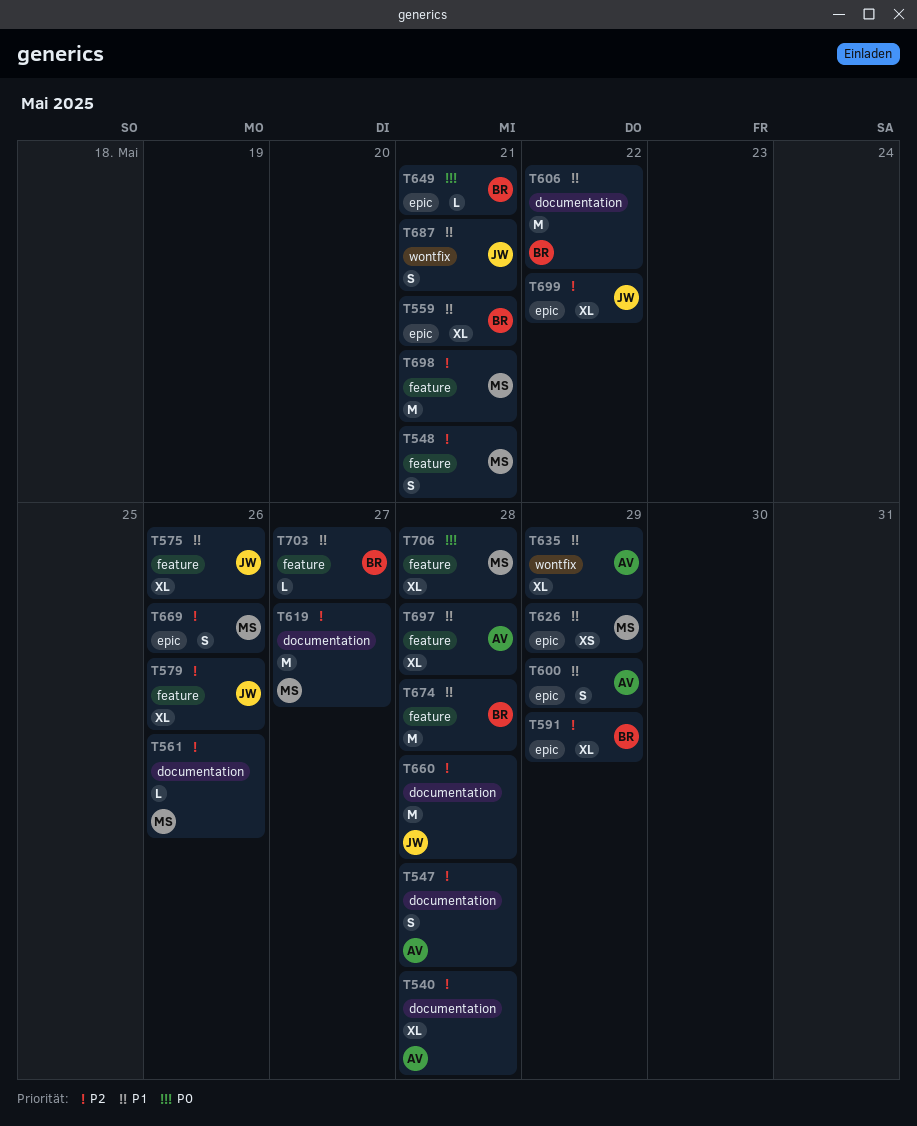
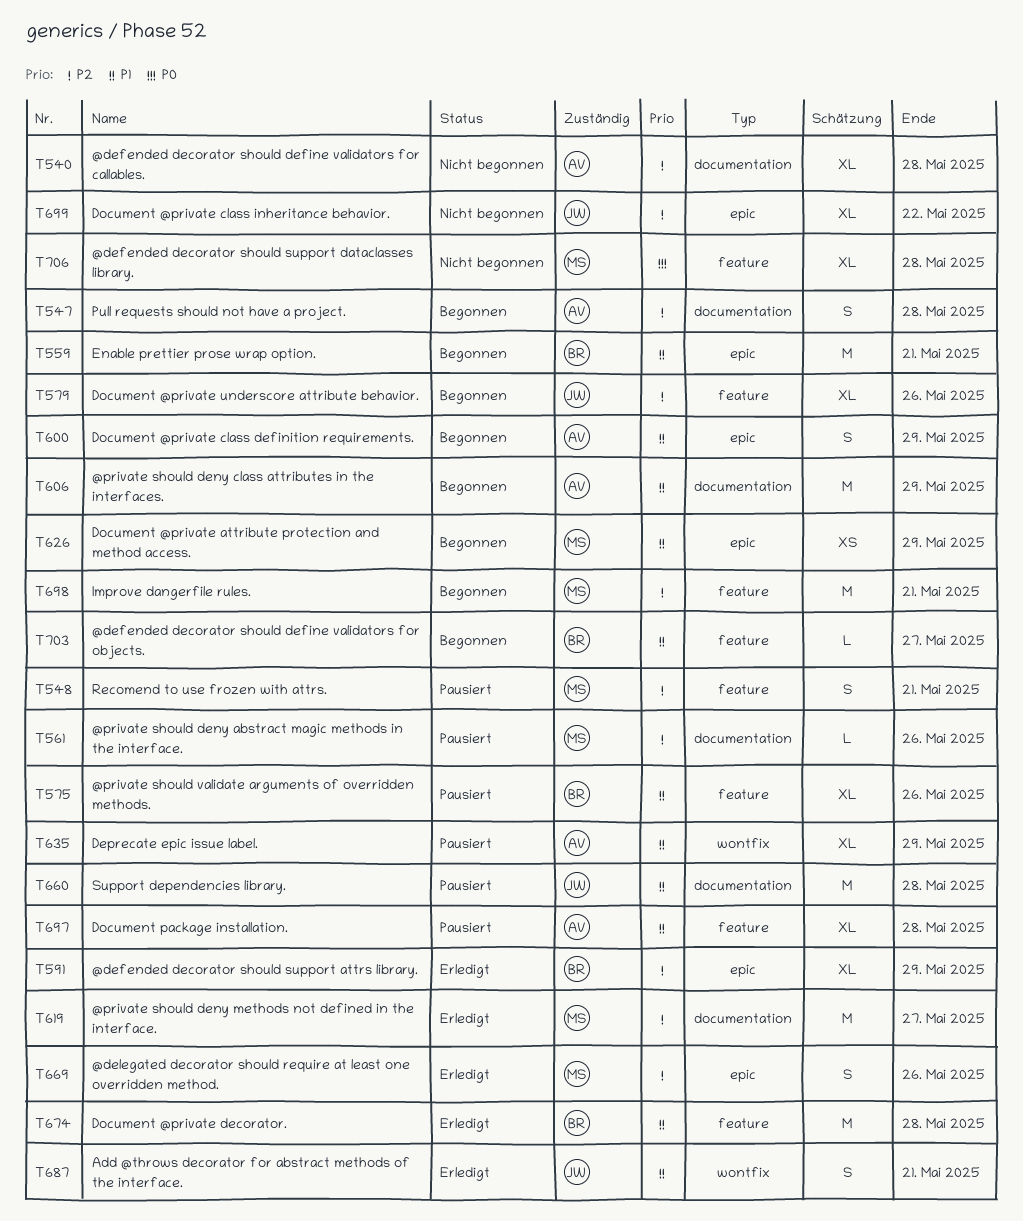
T559, estimate: XL -> M
T575, owner: JW -> BR
T606, owner: BR -> AV
T606, due: May 22 -> May 29
T649: present -> none
T660, priority: P2 -> P1

